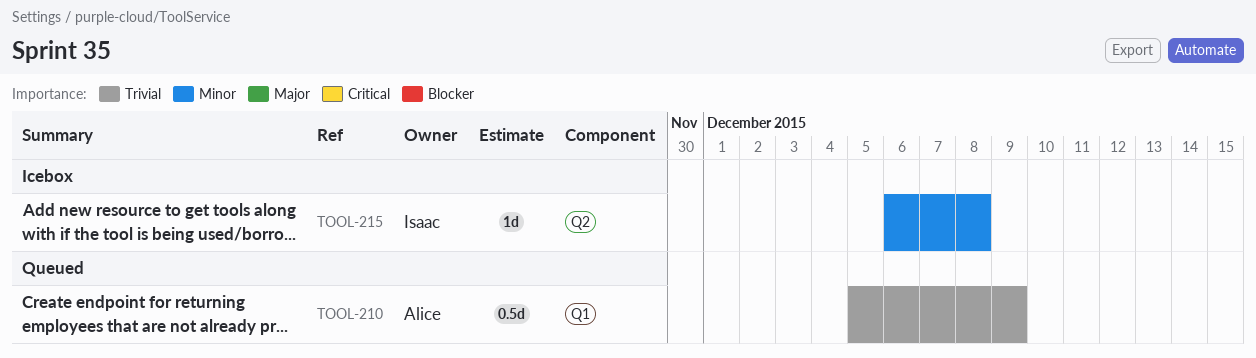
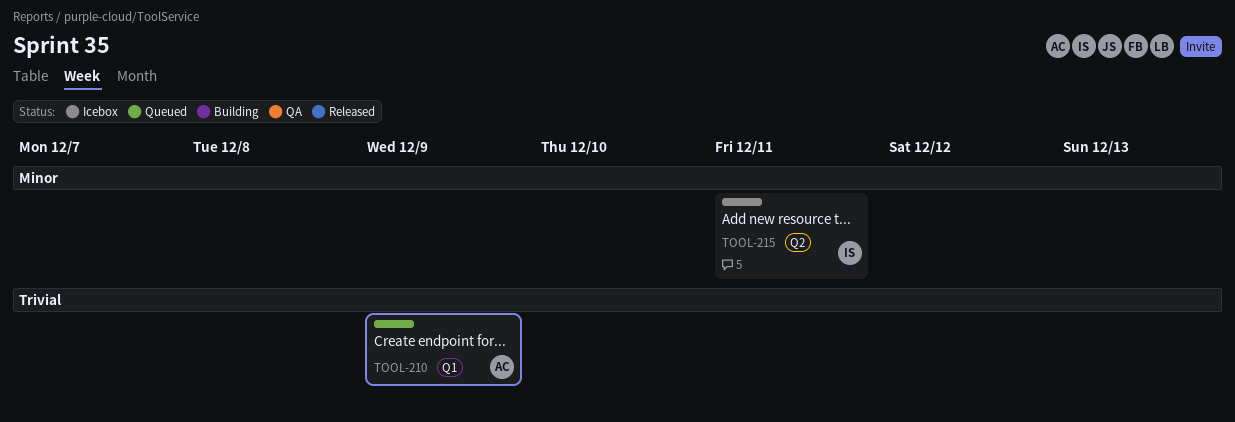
TOOL-215, due: Dec 8 -> Dec 11

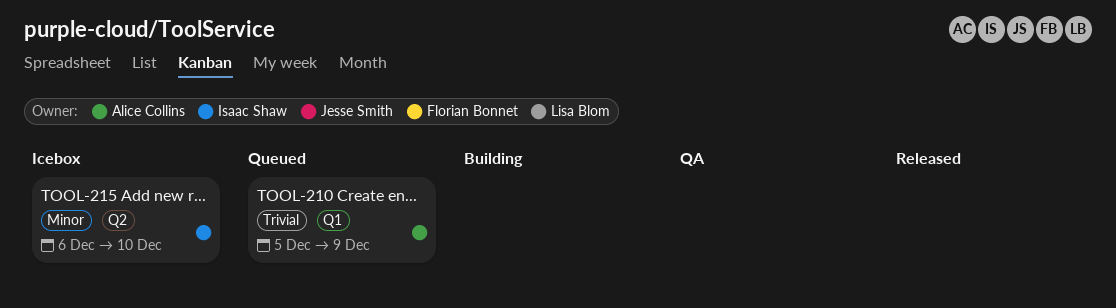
TOOL-215, due: Dec 11 -> Dec 10

